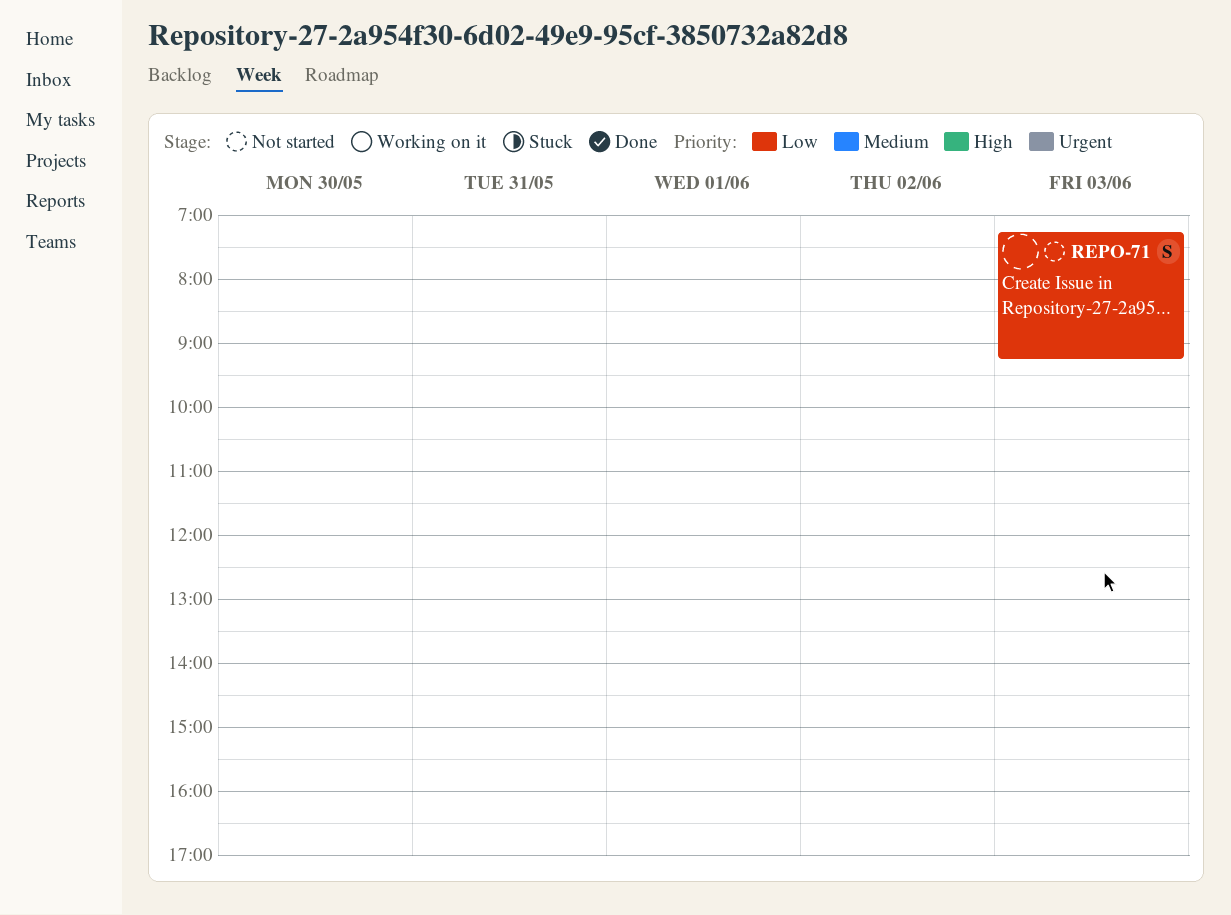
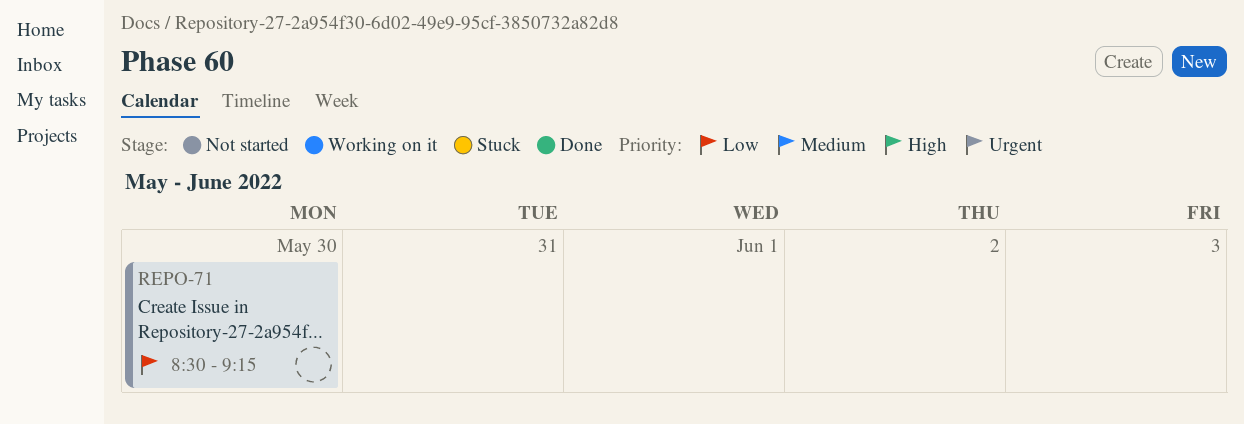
REPO-71, day: Jun 3 -> May 30
REPO-71, begins: 07:15 -> 08:30

